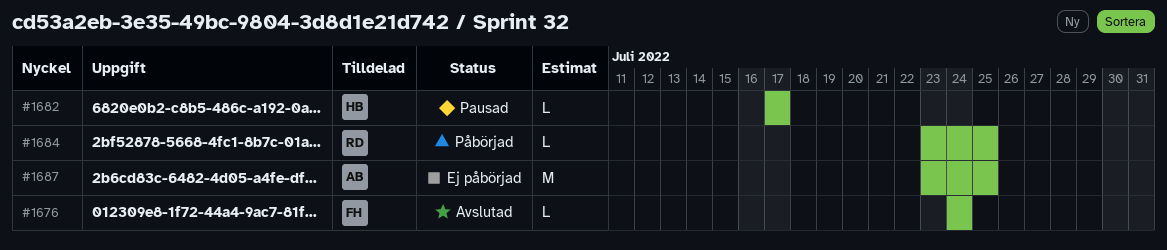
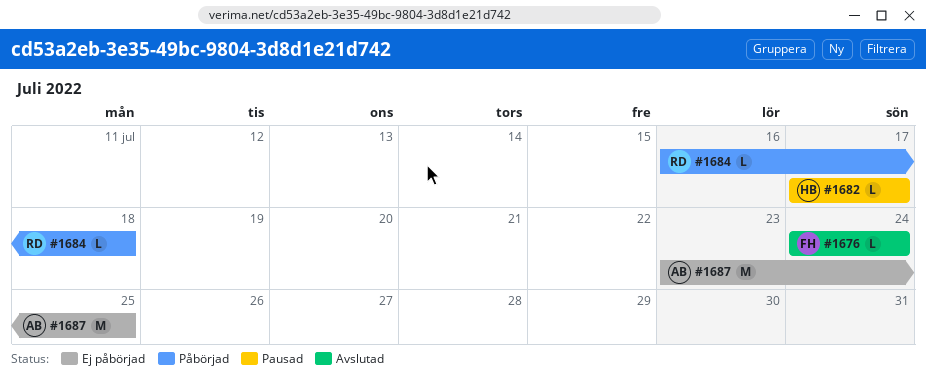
#1684, start: Jul 23 -> Jul 16
#1684, due: Jul 25 -> Jul 18

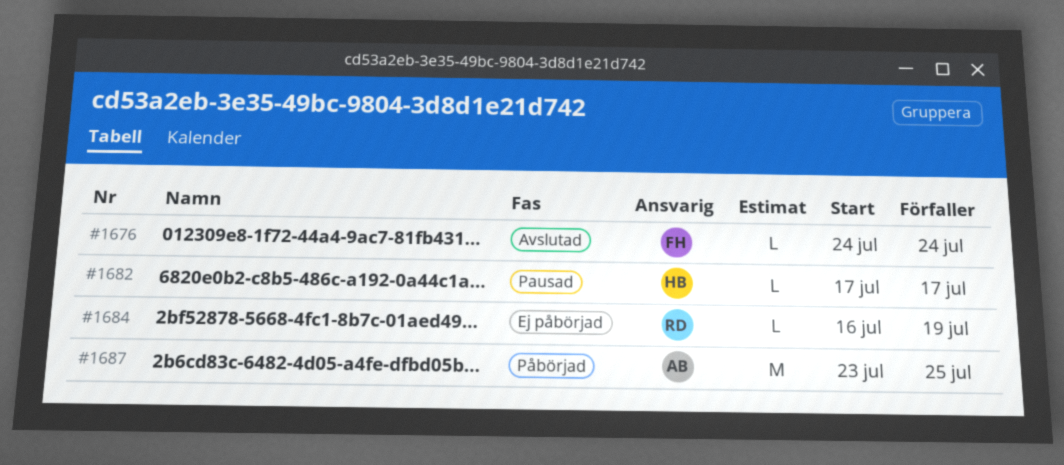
#1684, status: Påbörjad -> Ej påbörjad
#1684, due: Jul 18 -> Jul 19
#1687, status: Ej påbörjad -> Påbörjad

